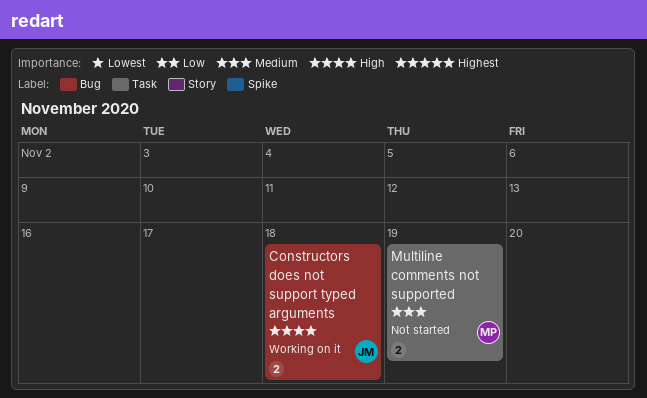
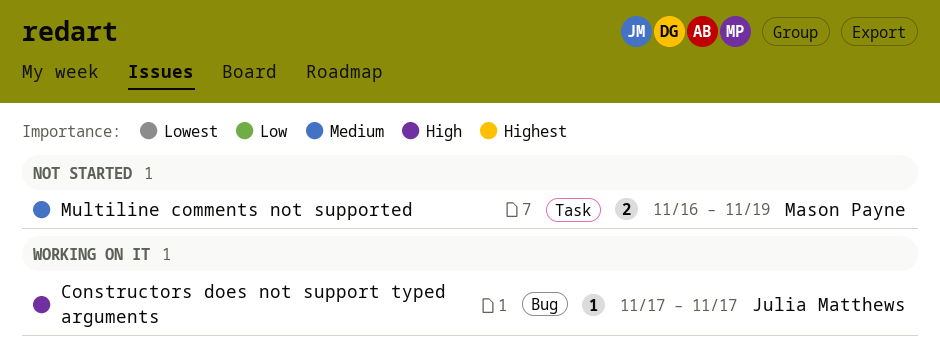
Constructors does not support typed arguments, estimate: 2 -> 1
Constructors does not support typed arguments, due: Nov 18 -> Nov 17

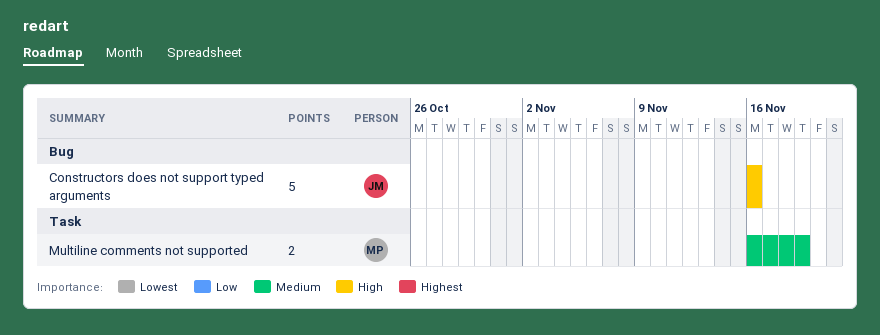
Constructors does not support typed arguments, estimate: 1 -> 5
Constructors does not support typed arguments, start: Nov 17 -> Nov 16
Constructors does not support typed arguments, due: Nov 17 -> Nov 16

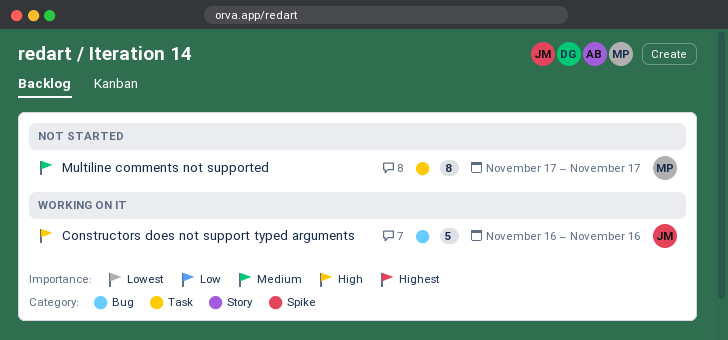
Multiline comments not supported, estimate: 2 -> 8
Multiline comments not supported, start: Nov 16 -> Nov 17
Multiline comments not supported, due: Nov 19 -> Nov 17

